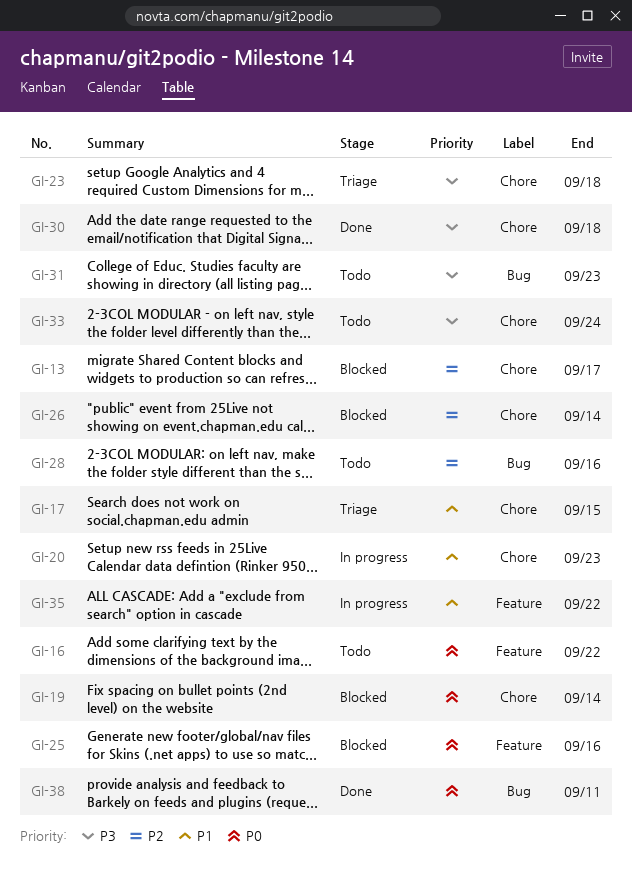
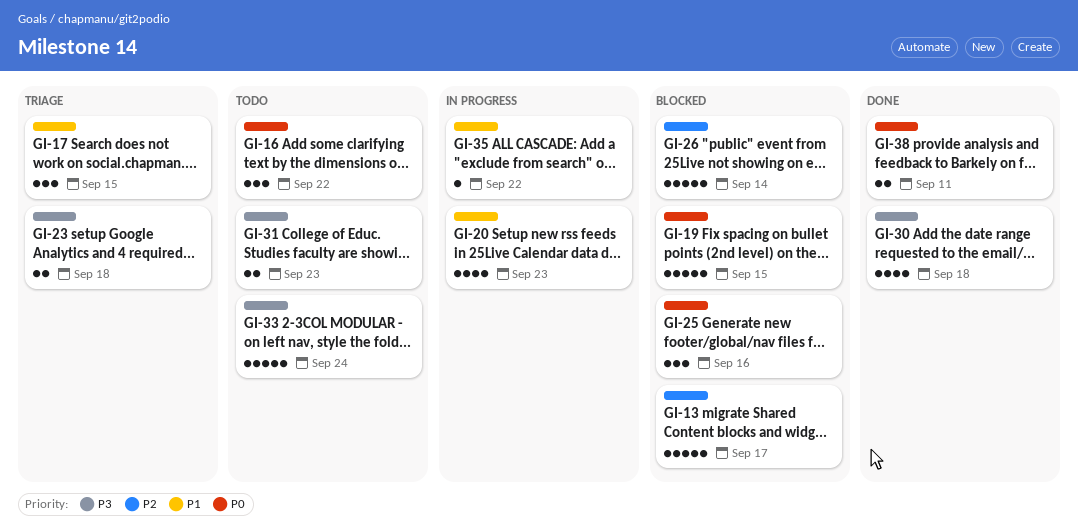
GI-19, due: Sep 14 -> Sep 15
GI-28: present -> none

